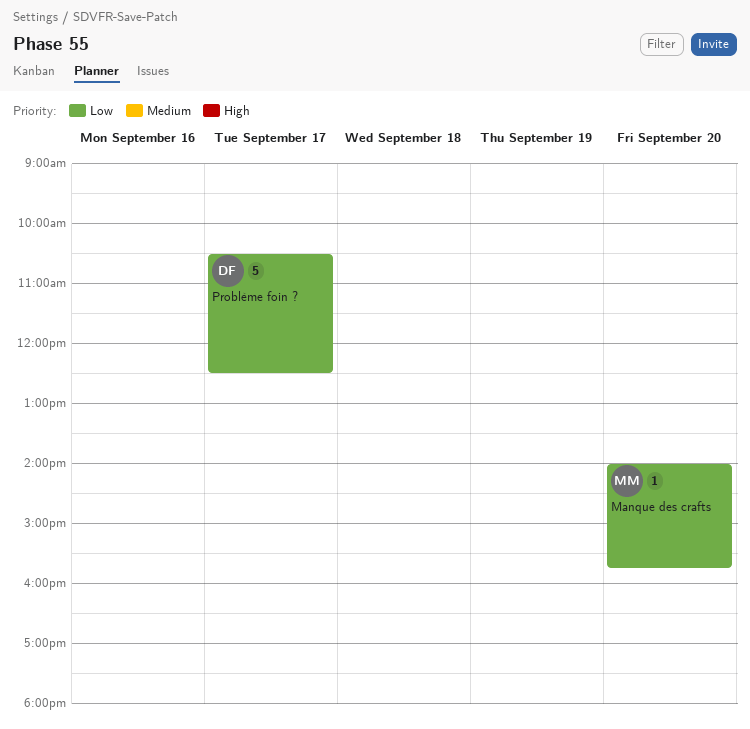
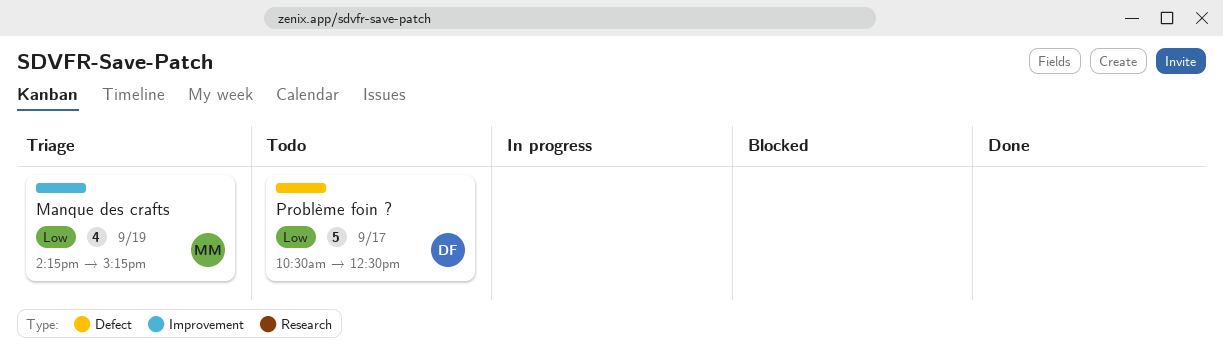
Manque des crafts, estimate: 1 -> 4
Manque des crafts, day: Sep 20 -> Sep 19
Manque des crafts, begins: 14:00 -> 14:15
Manque des crafts, ends: 15:45 -> 15:15

